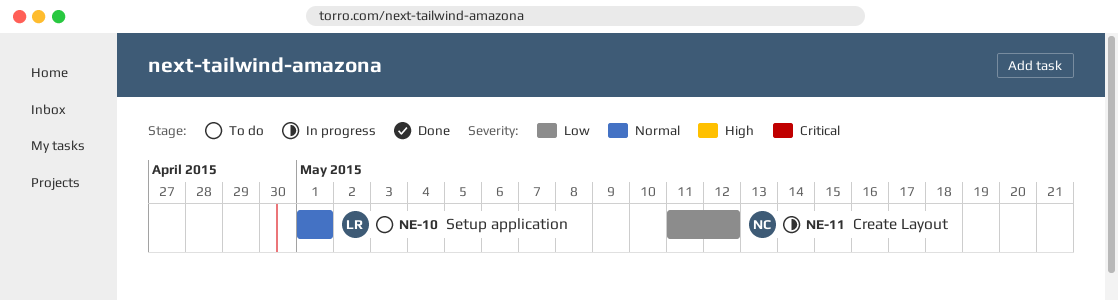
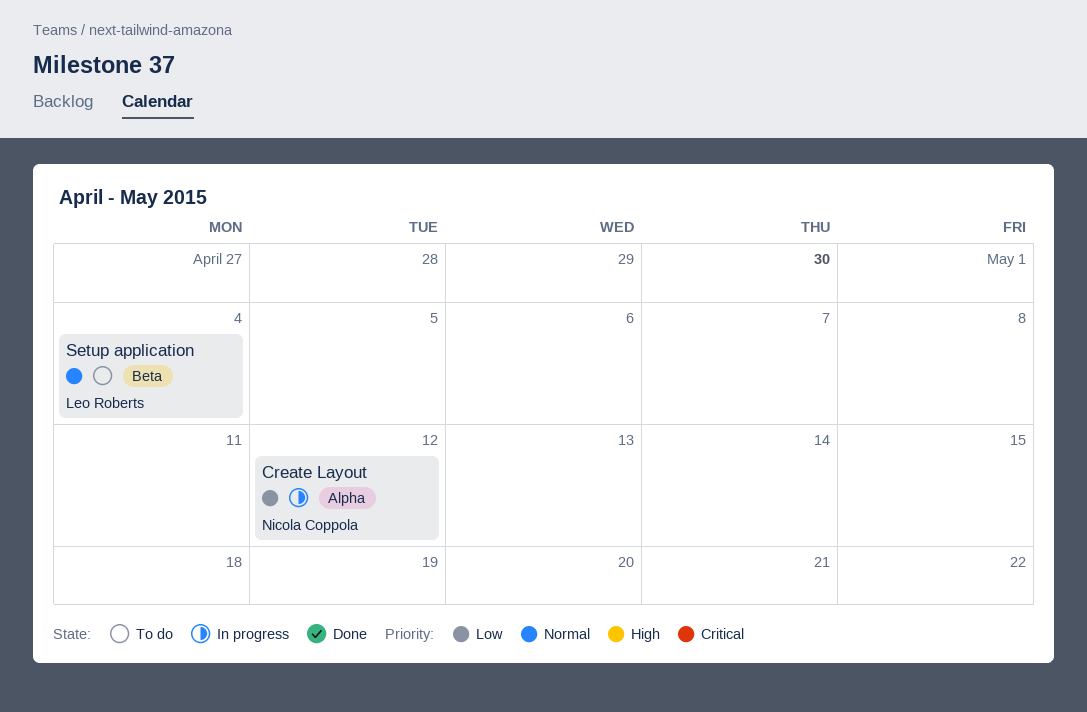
Setup application, due: May 1 -> May 4

